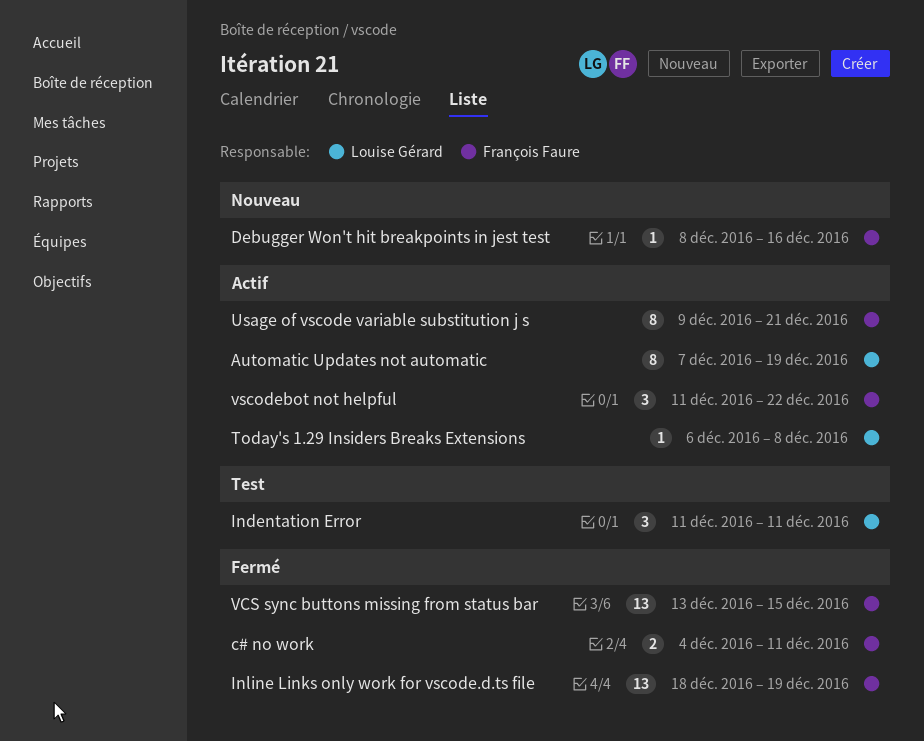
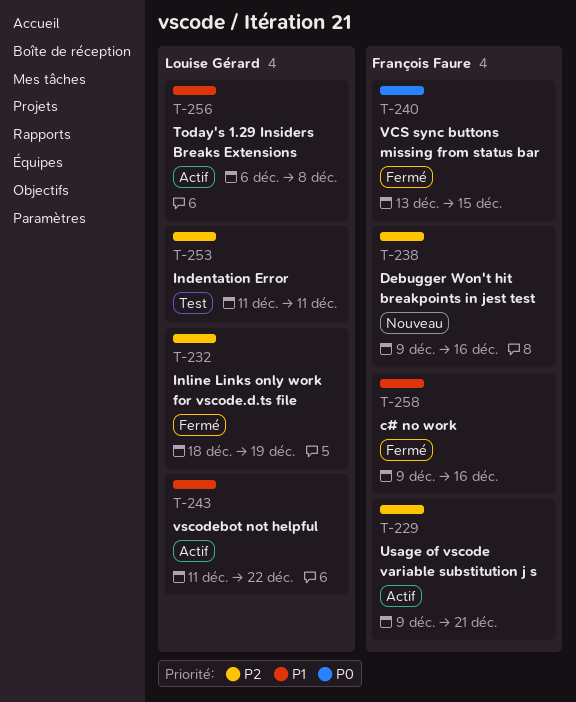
Automatic Updates not automatic: present -> none
c# no work, start: Dec 4 -> Dec 9
c# no work, due: Dec 11 -> Dec 16
Debugger Won't hit breakpoints in jest test, start: Dec 8 -> Dec 9
Inline Links only work for vscode.d.ts file, owner: François Faure -> Louise Gérard
vscodebot not helpful, owner: François Faure -> Louise Gérard

